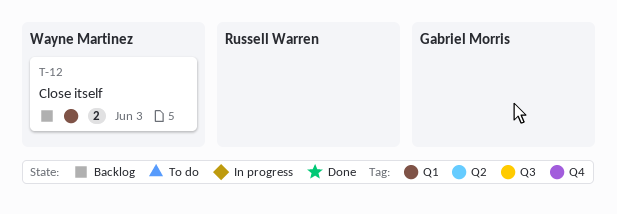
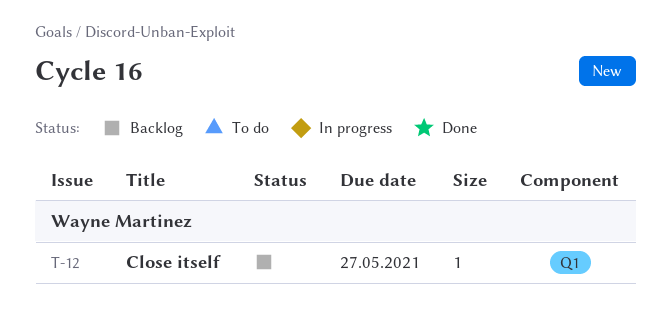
T-12, estimate: 2 -> 1
T-12, due: Jun 3 -> May 27

